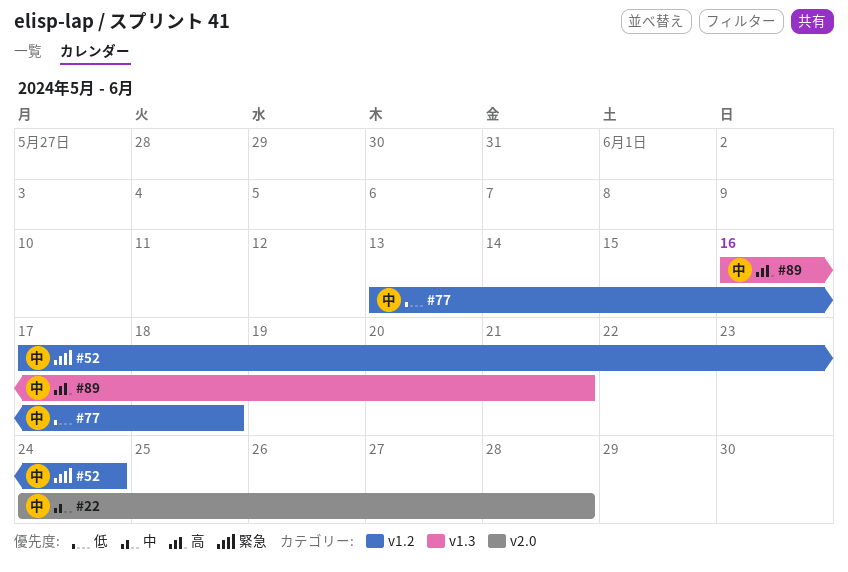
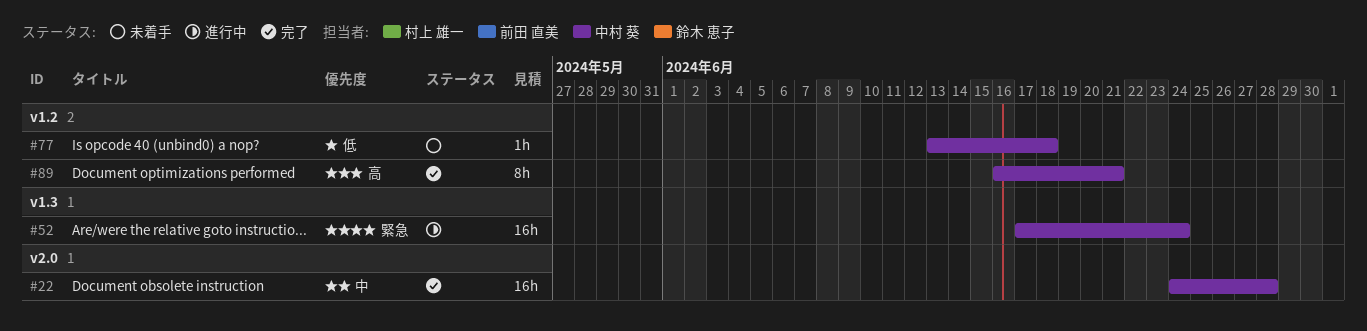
#52, label: v1.2 -> v1.3
#89, label: v1.3 -> v1.2

